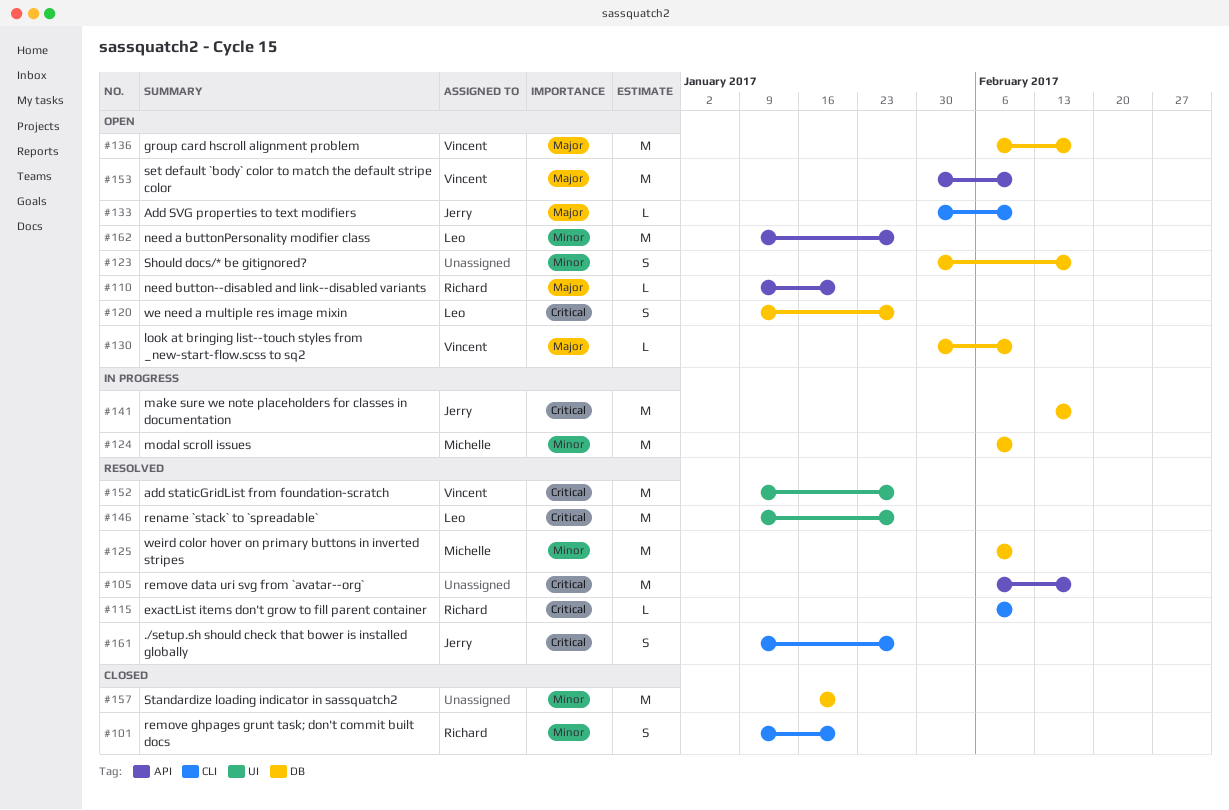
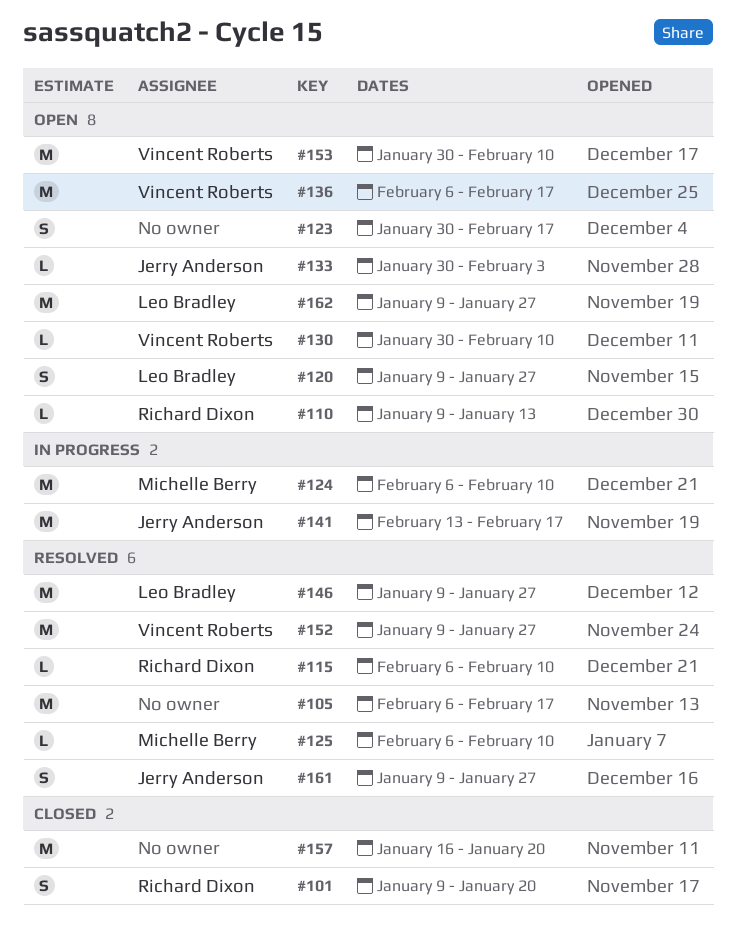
#110, due: Jan 20 -> Jan 13
#125, estimate: M -> L
#133, due: Feb 10 -> Feb 3

